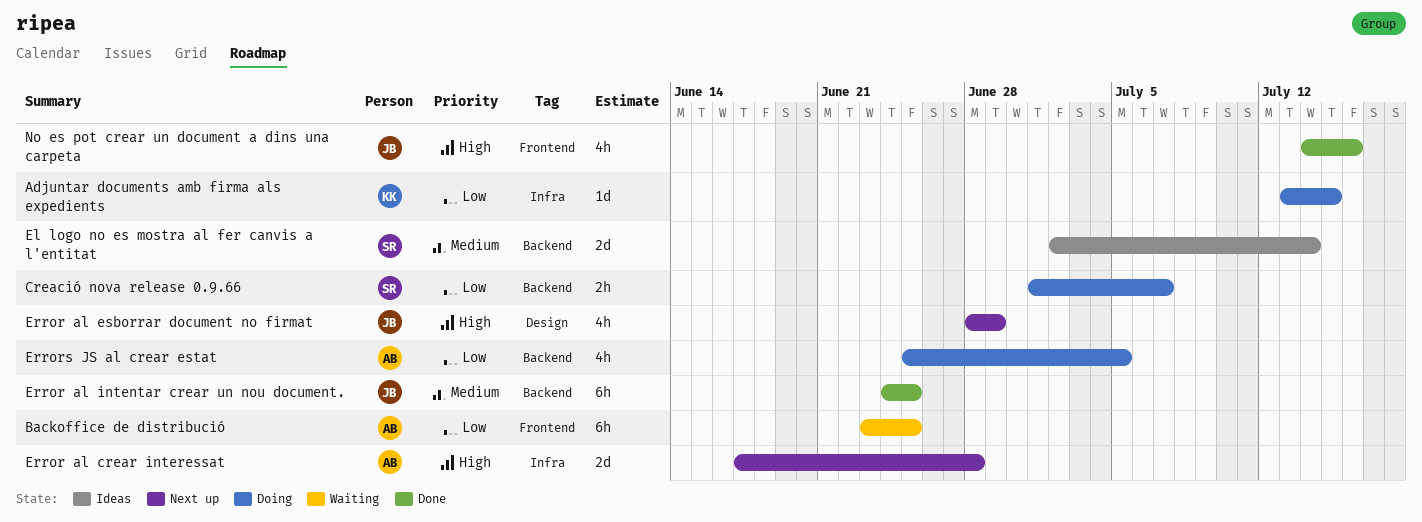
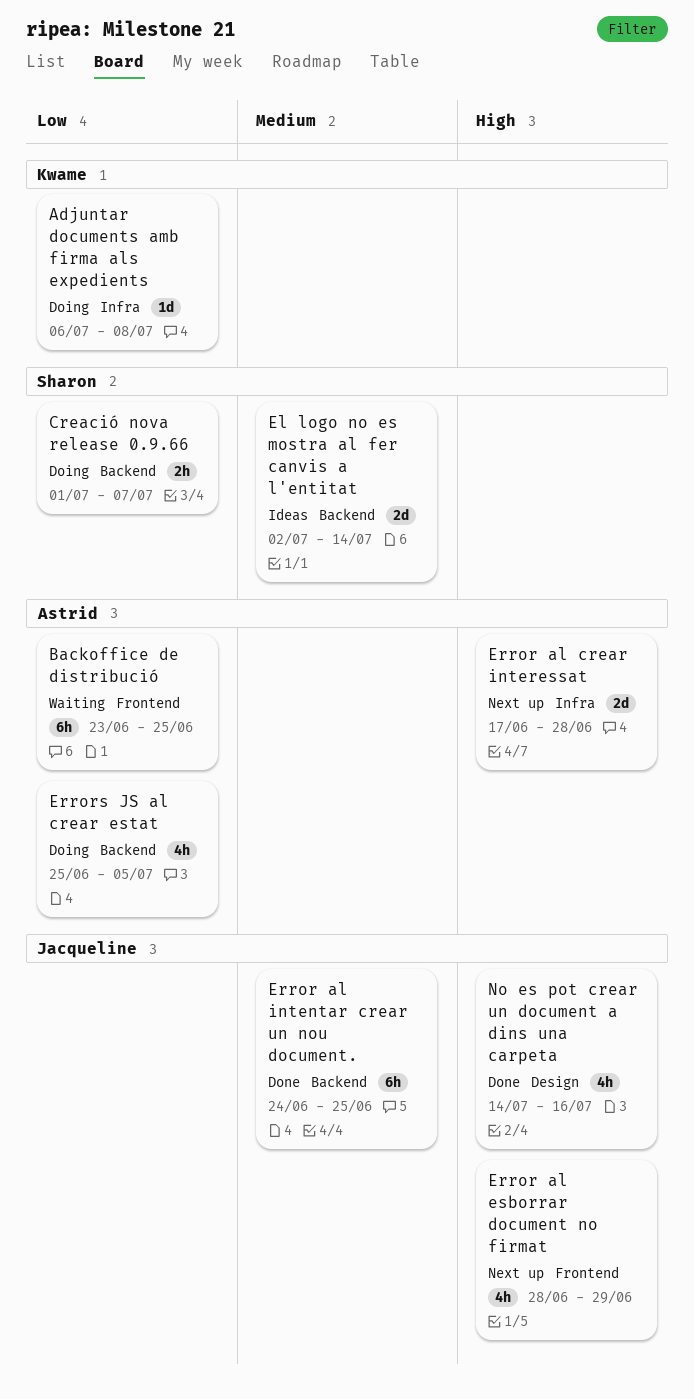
Adjuntar documents amb firma als expedients, start: Jul 13 -> Jul 6
Adjuntar documents amb firma als expedients, due: Jul 15 -> Jul 8
Error al esborrar document no firmat, label: Design -> Frontend
No es pot crear un document a dins una carpeta, label: Frontend -> Design

